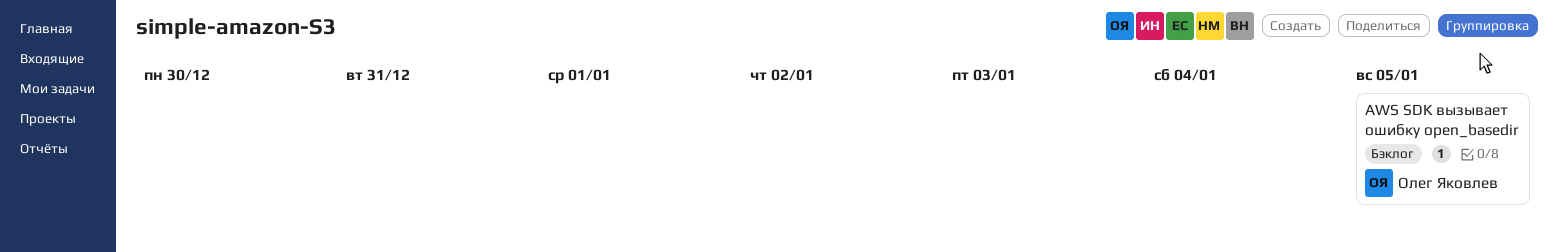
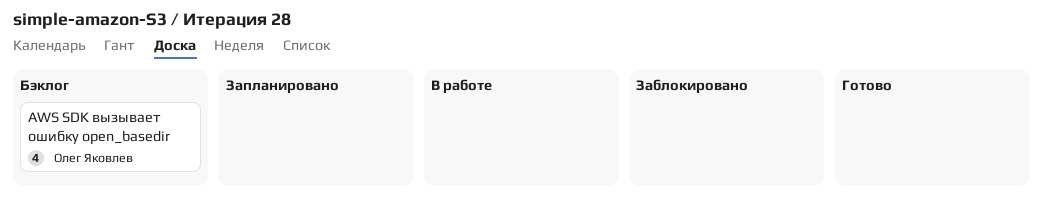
AWS SDK вызывает ошибку open_basedir, estimate: 1 -> 4

